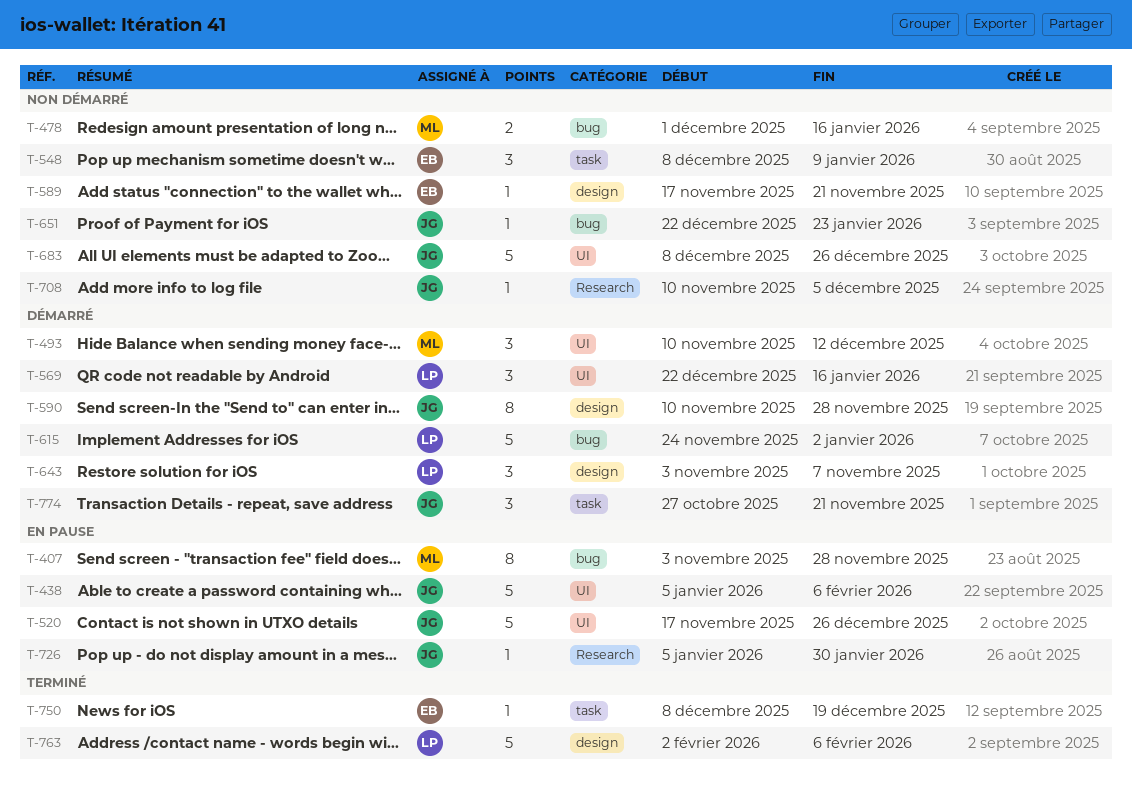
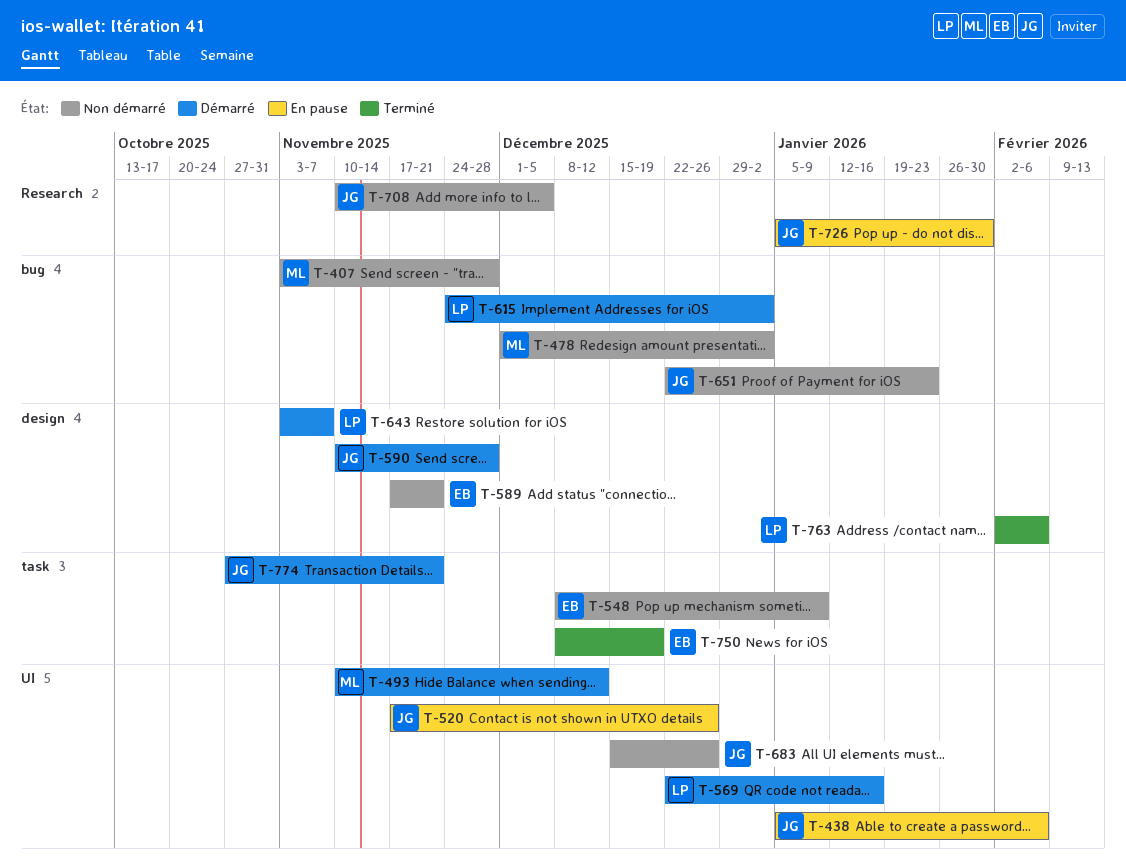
T-407, status: En pause -> Non démarré
T-478, due: Jan 16 -> Jan 2
T-683, start: Dec 8 -> Dec 15

